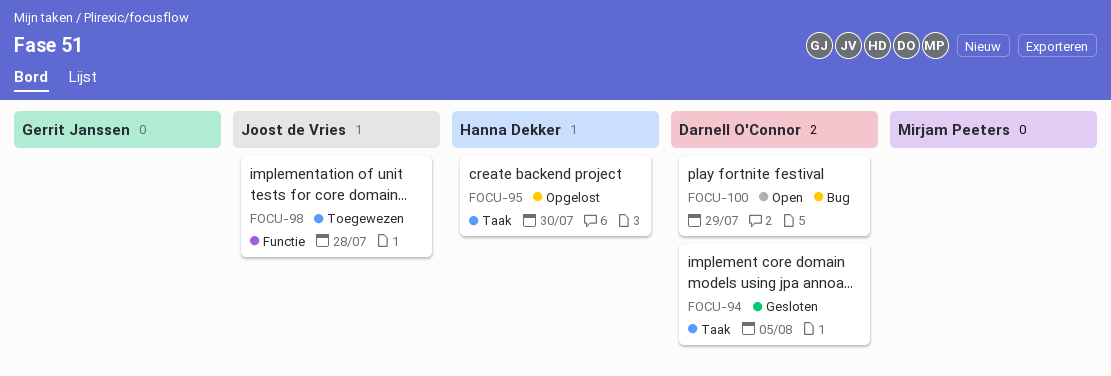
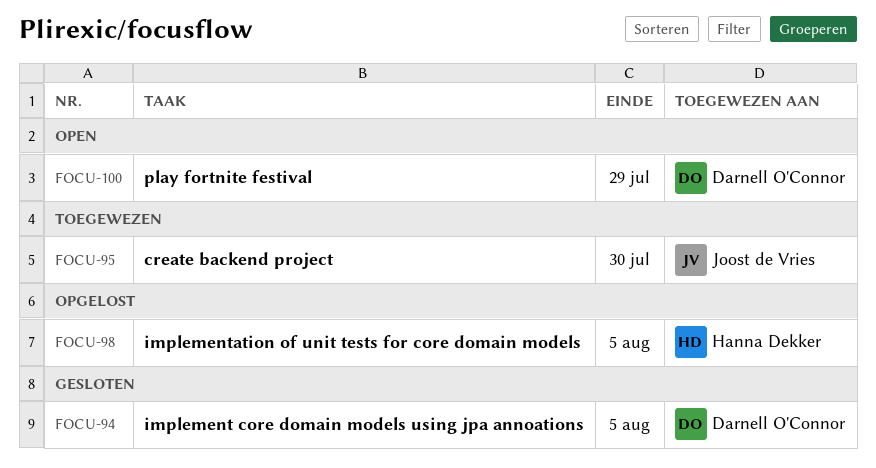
FOCU-95, status: Opgelost -> Toegewezen
FOCU-95, owner: Hanna Dekker -> Joost de Vries
FOCU-98, status: Toegewezen -> Opgelost
FOCU-98, owner: Joost de Vries -> Hanna Dekker
FOCU-98, due: Jul 28 -> Aug 5

